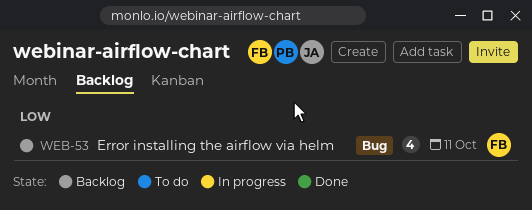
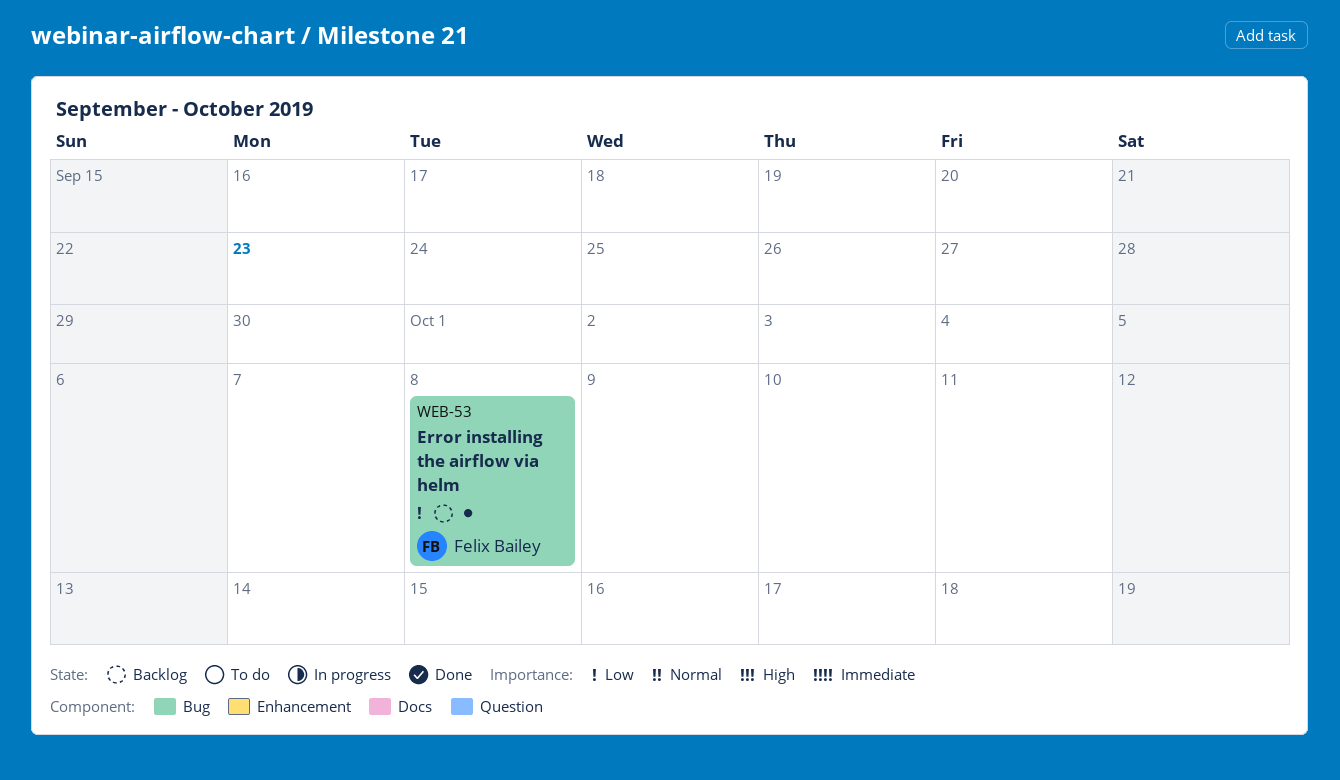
WEB-53, estimate: 4 -> 1
WEB-53, due: Oct 11 -> Oct 8

